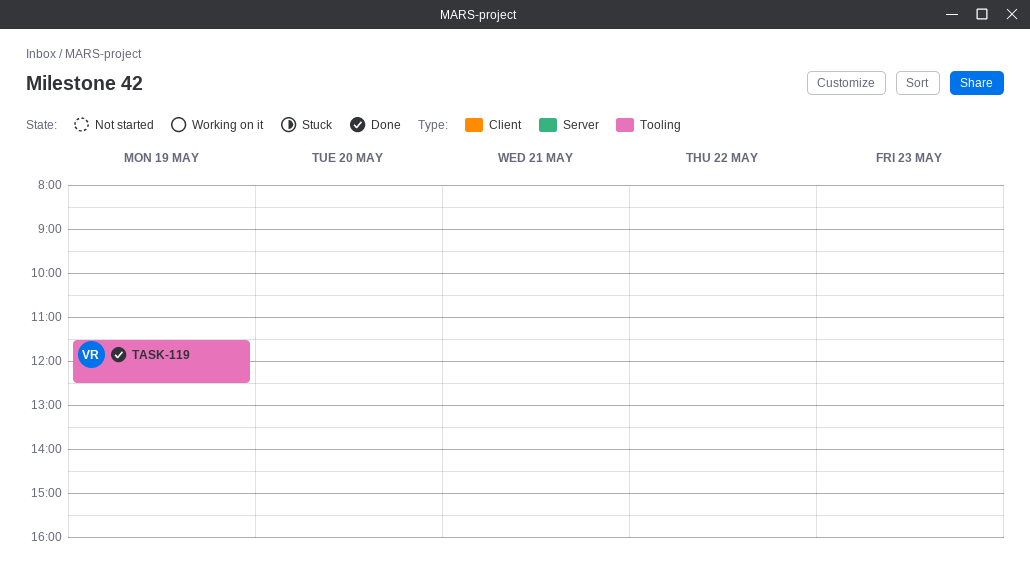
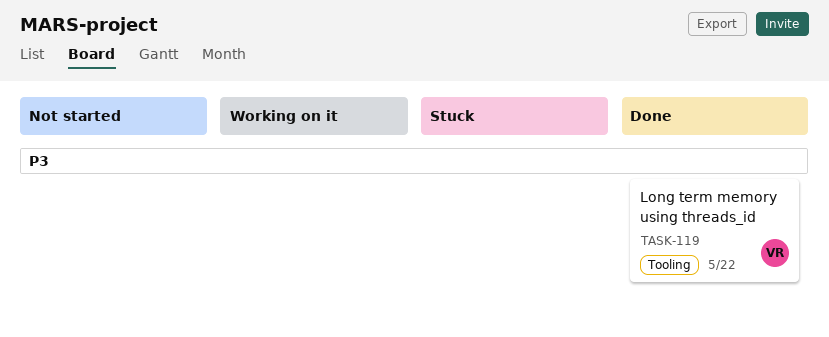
TASK-119, day: May 19 -> May 22

